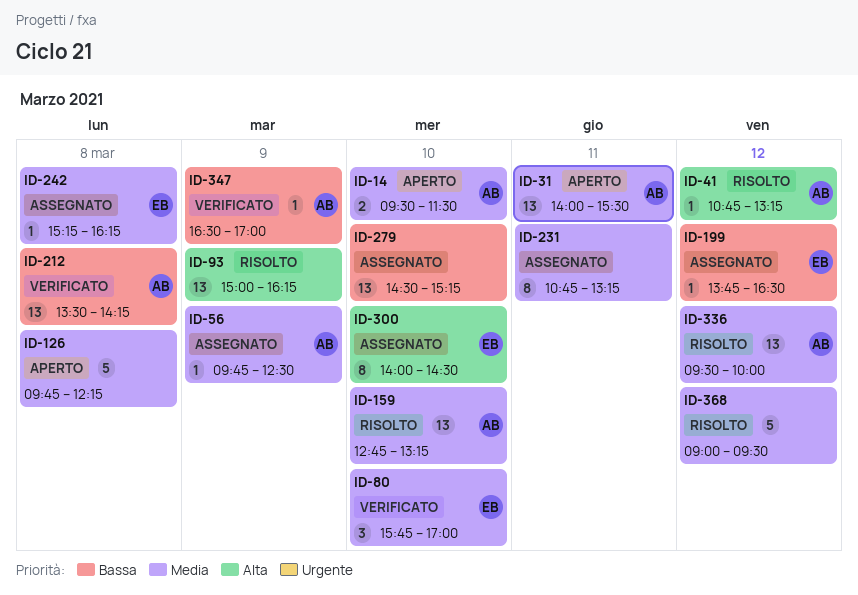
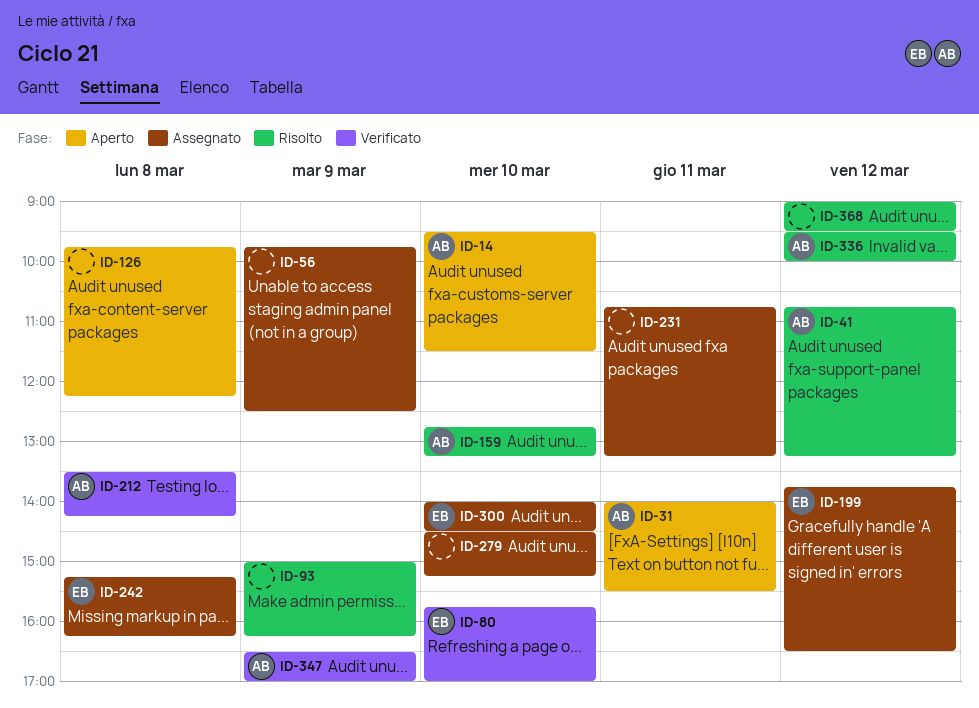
ID-56, owner: AB -> none

